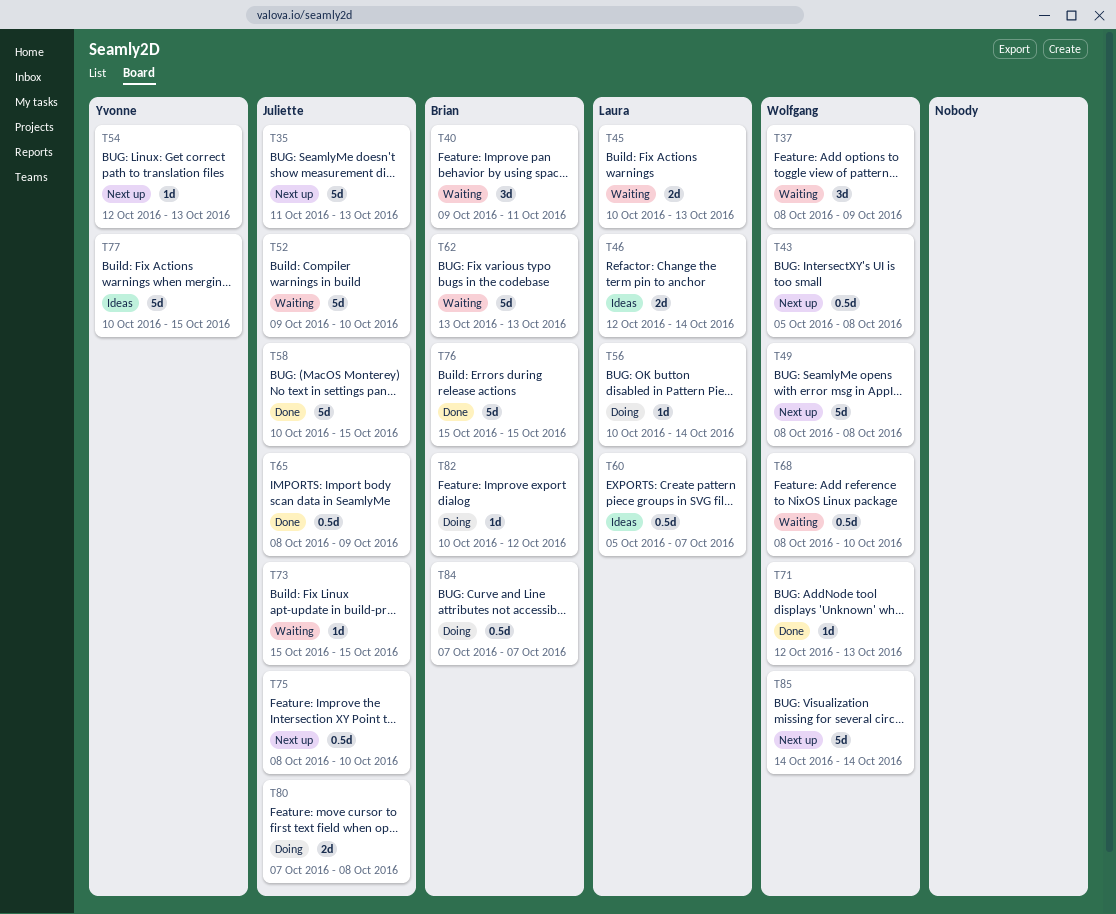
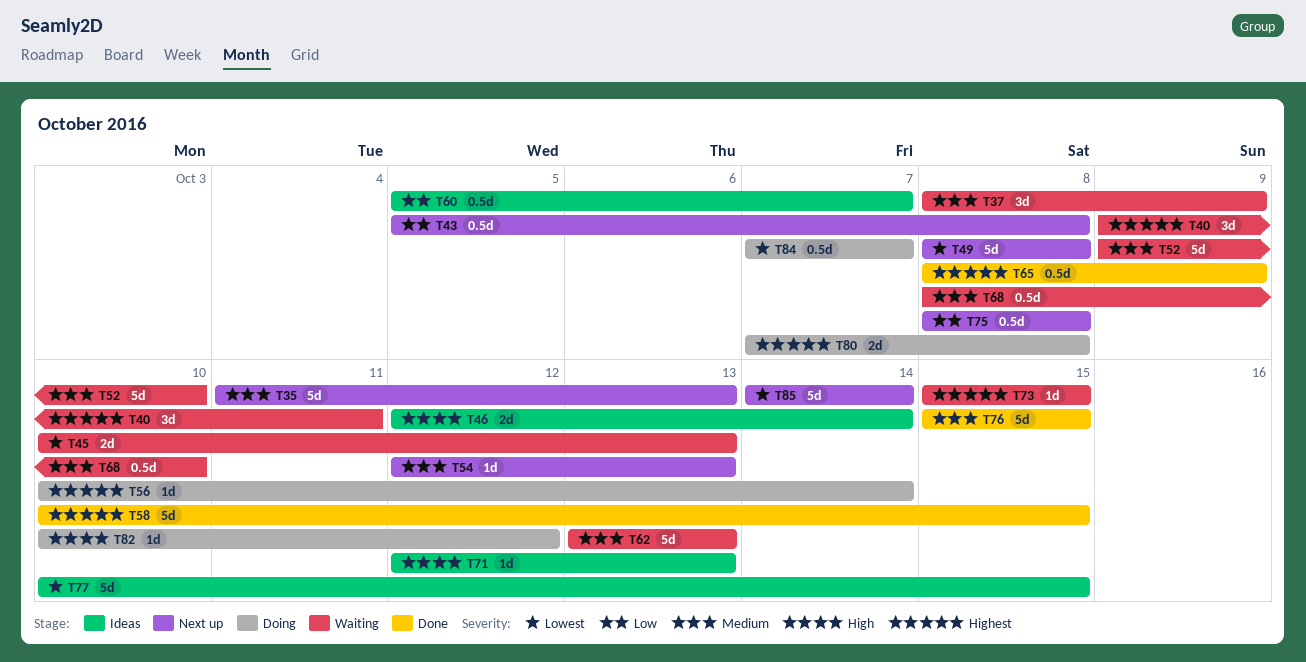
T71, status: Done -> Ideas
T75, due: Oct 10 -> Oct 8

